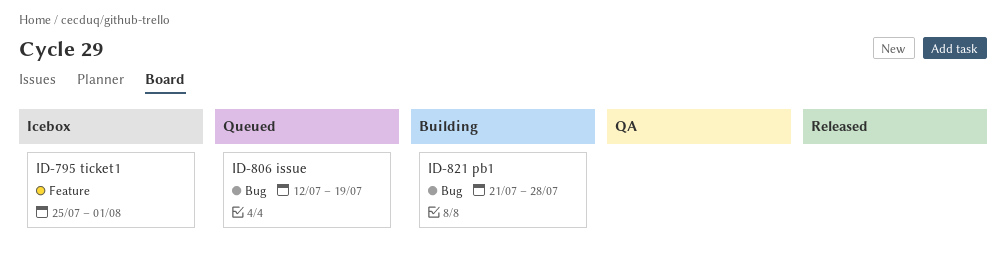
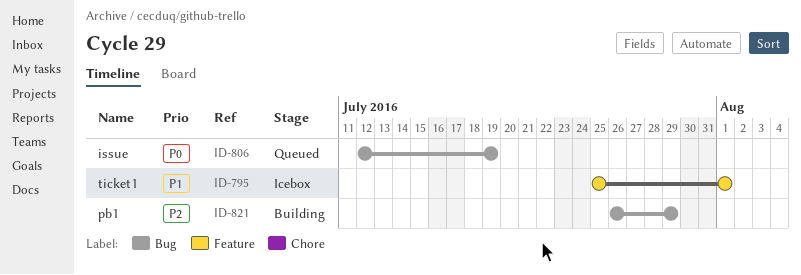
ID-821, start: Jul 21 -> Jul 26
ID-821, due: Jul 28 -> Jul 29

